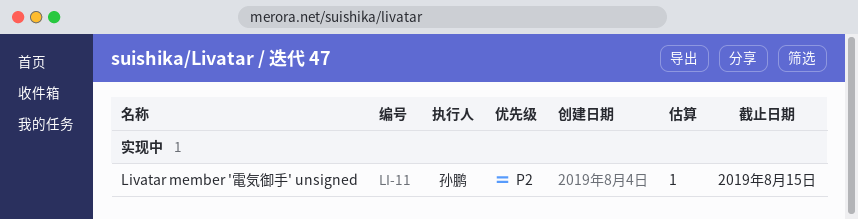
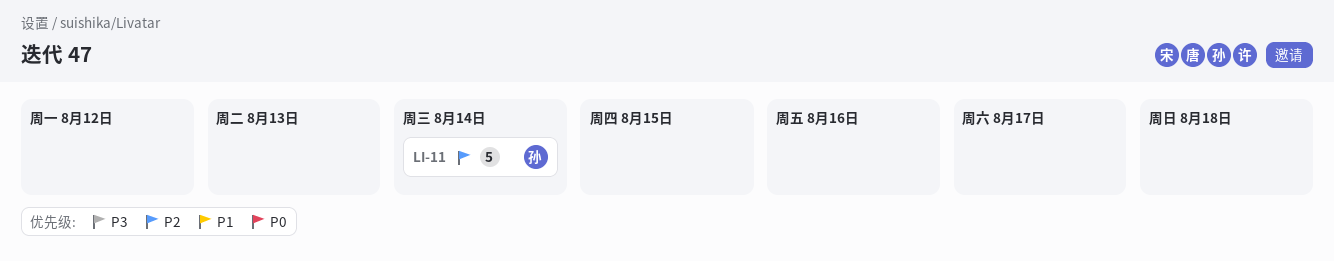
LI-11, estimate: 1 -> 5
LI-11, due: Aug 15 -> Aug 14

